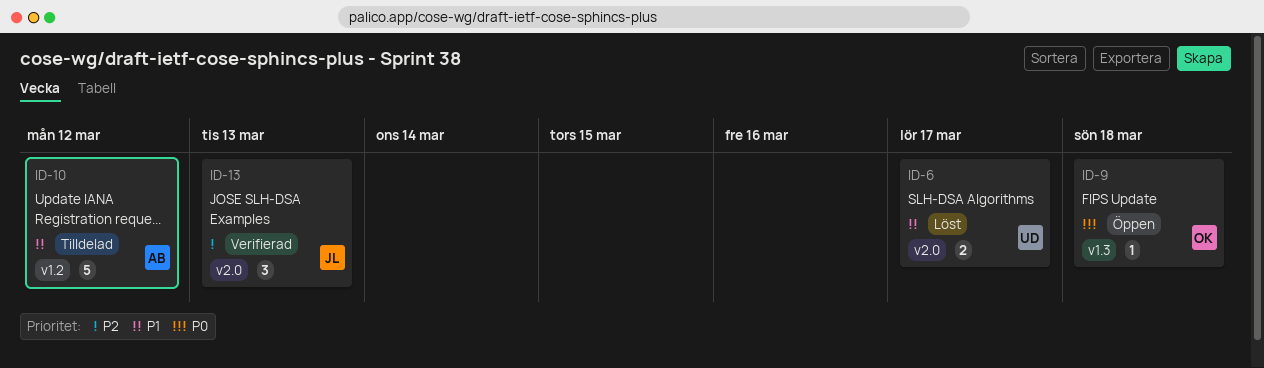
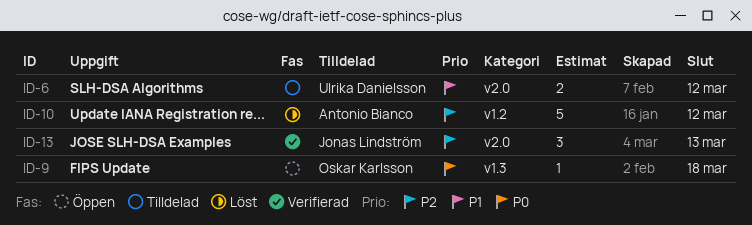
ID-6, status: Löst -> Tilldelad
ID-6, due: Mar 17 -> Mar 12
ID-10, status: Tilldelad -> Löst
ID-10, priority: P1 -> P2

